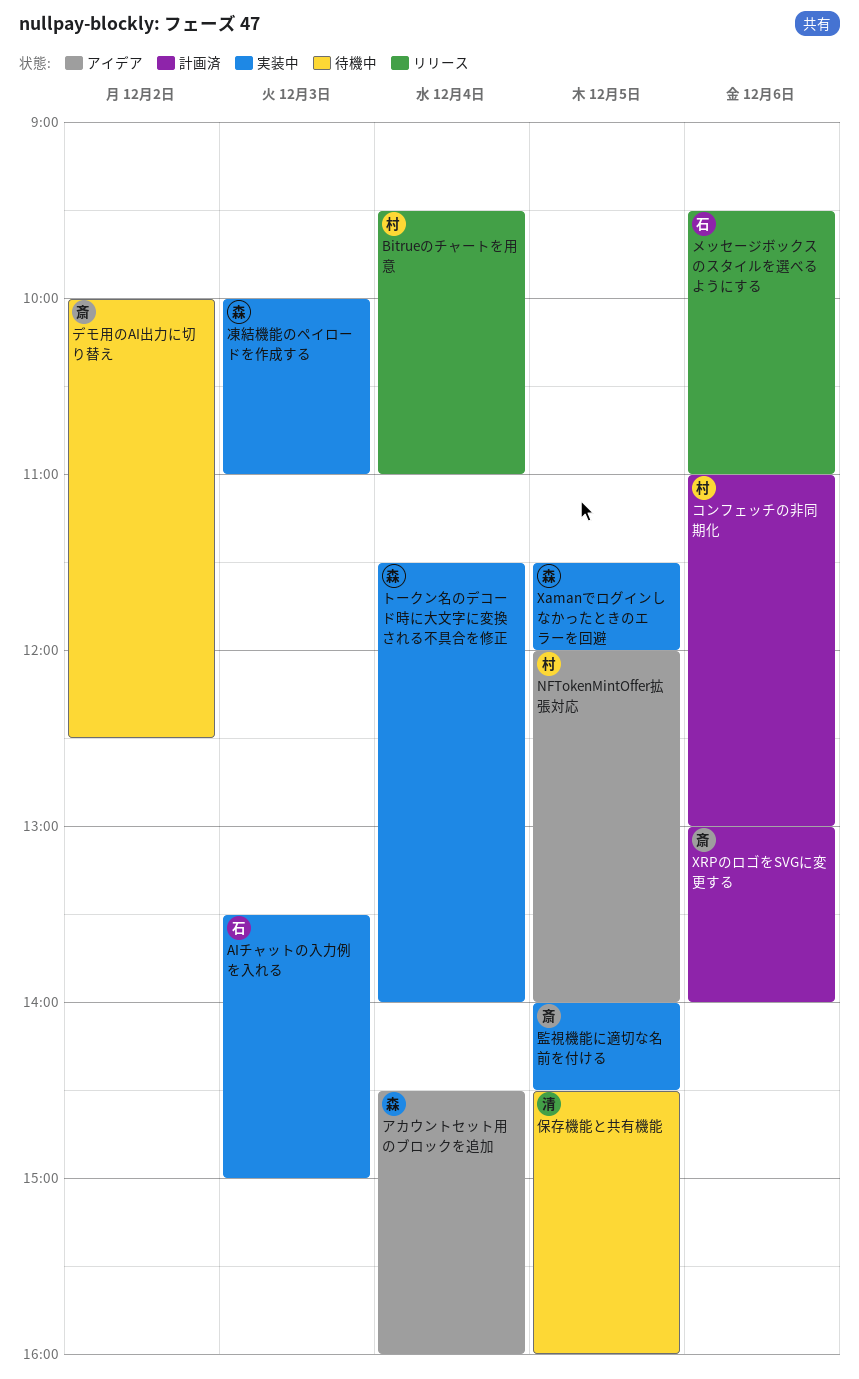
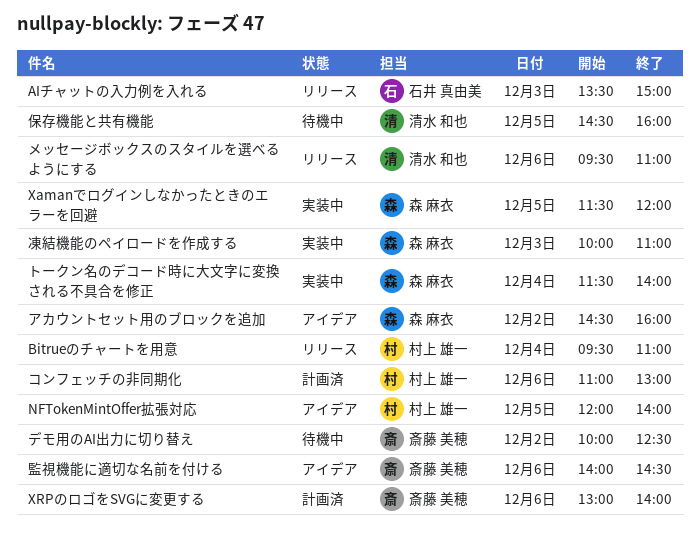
AIチャットの入力例を入れる, status: 実装中 -> リリース
アカウントセット用のブロックを追加, day: Dec 4 -> Dec 2
メッセージボックスのスタイルを選べるようにする, owner: 石井 真由美 -> 清水 和也
監視機能に適切な名前を付ける, status: 実装中 -> アイデア
監視機能に適切な名前を付ける, day: Dec 5 -> Dec 6

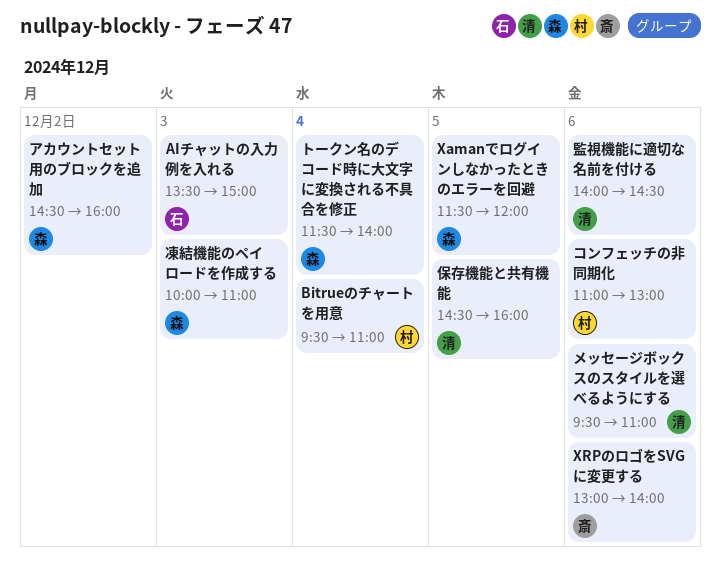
NFTokenMintOffer拡張対応: present -> none
デモ用のAI出力に切り替え: present -> none
監視機能に適切な名前を付ける, owner: 斎藤 美穂 -> 清水 和也

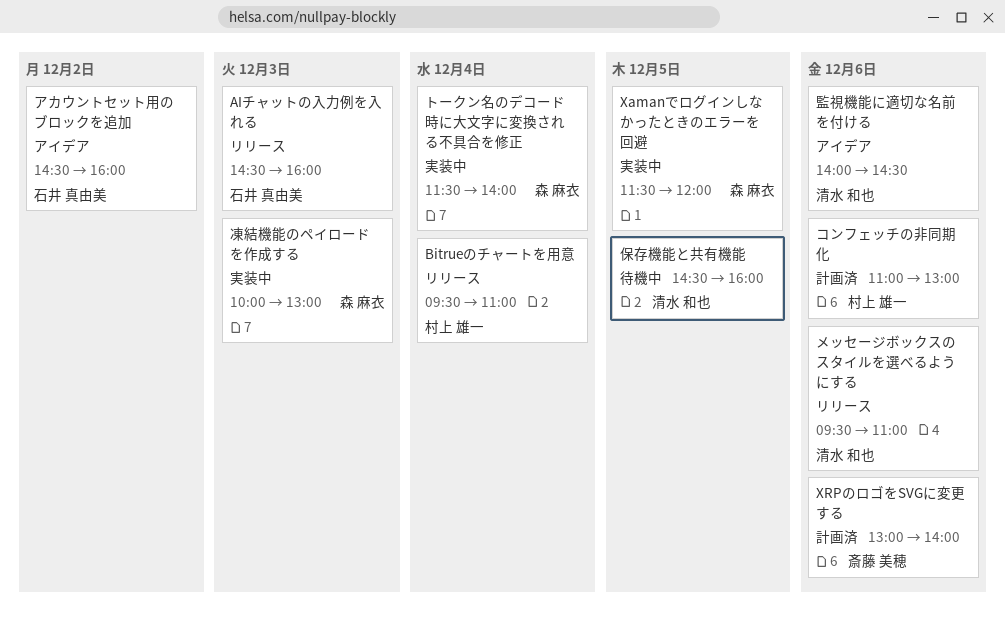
AIチャットの入力例を入れる, begins: 13:30 -> 14:30
AIチャットの入力例を入れる, ends: 15:00 -> 16:00
アカウントセット用のブロックを追加, owner: 森 麻衣 -> 石井 真由美
凍結機能のペイロードを作成する, ends: 11:00 -> 13:00

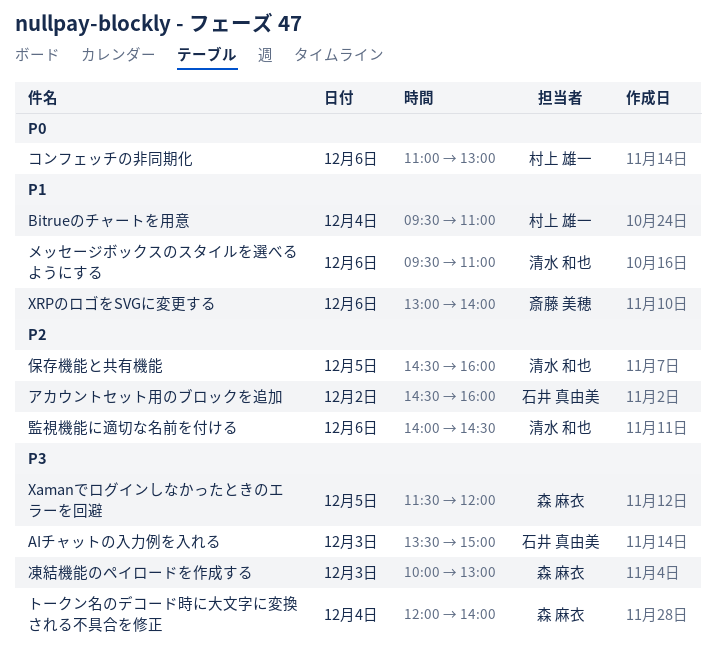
AIチャットの入力例を入れる, begins: 14:30 -> 13:30
AIチャットの入力例を入れる, ends: 16:00 -> 15:00
トークン名のデコード時に大文字に変換される不具合を修正, begins: 11:30 -> 12:00

